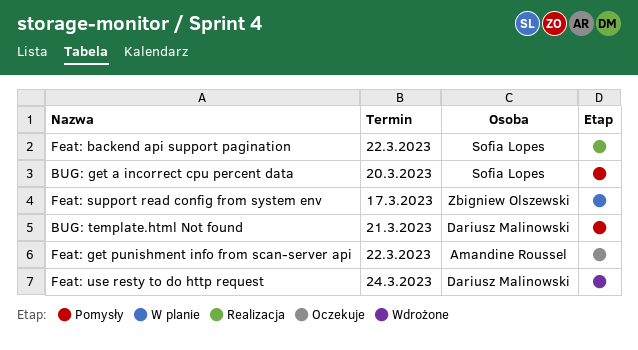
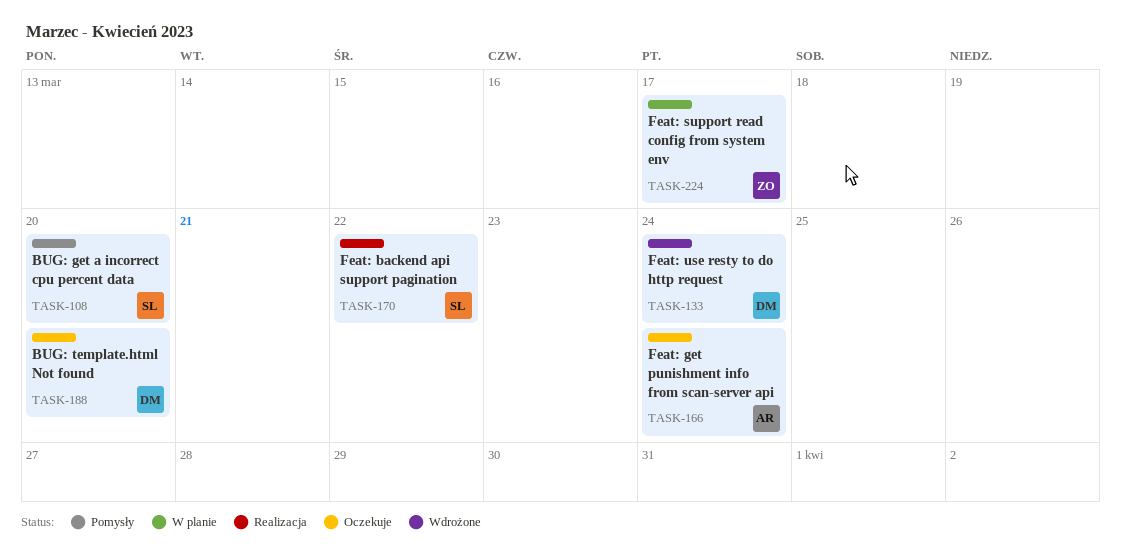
BUG: template.html Not found, status: Pomysły -> Oczekuje
BUG: template.html Not found, due: Mar 21 -> Mar 20
Feat: get punishment info from scan-server api, due: Mar 22 -> Mar 24

